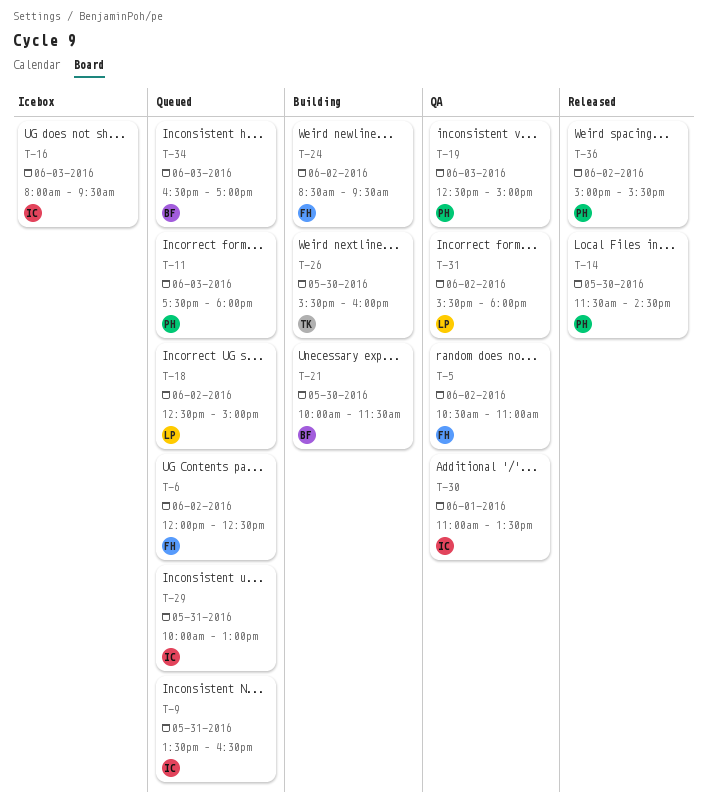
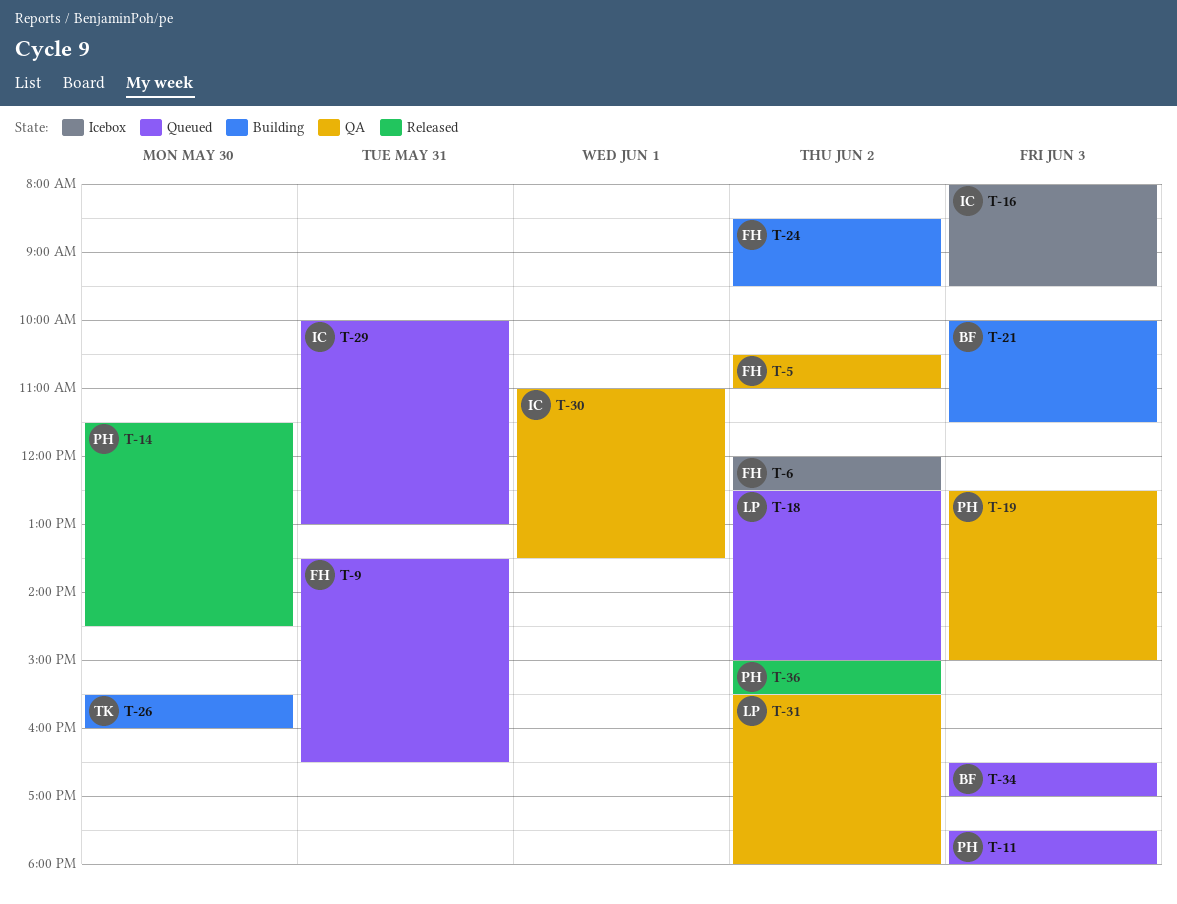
T-6, status: Queued -> Icebox
T-9, owner: IC -> FH
T-21, day: May 30 -> Jun 3

